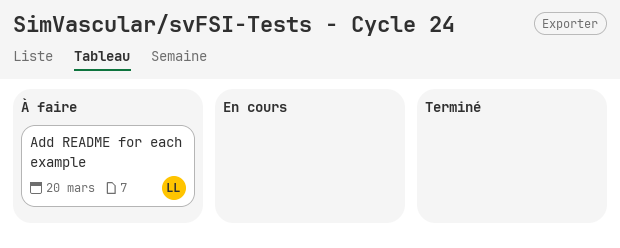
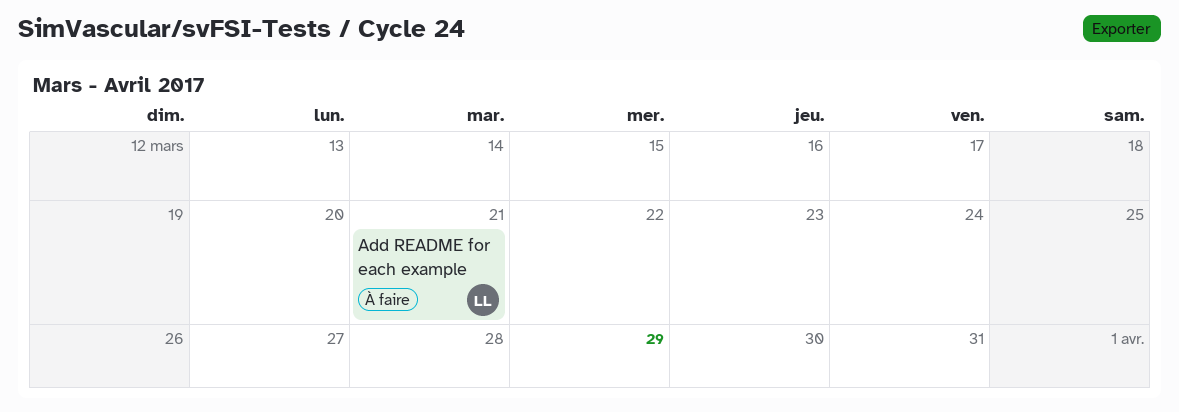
Add README for each example, due: Mar 20 -> Mar 21

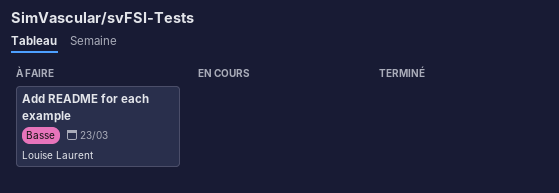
Add README for each example, due: Mar 21 -> Mar 23

